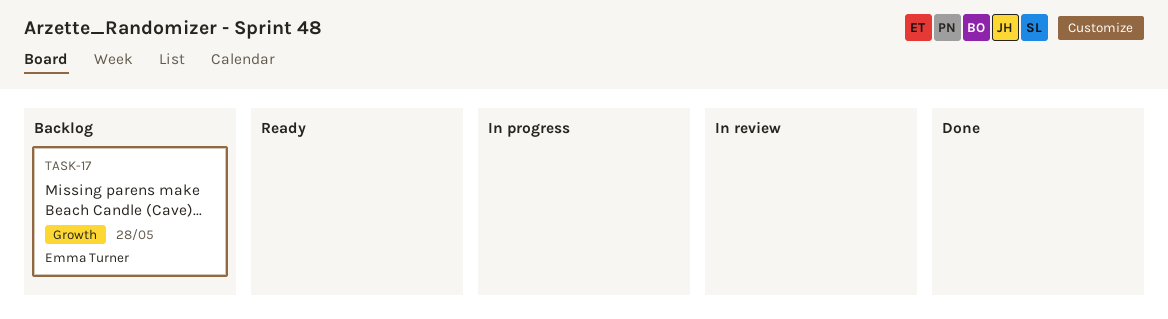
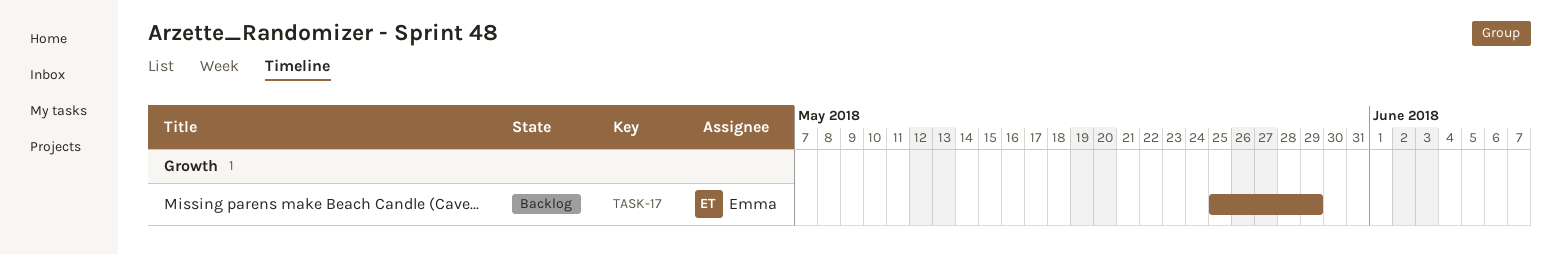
TASK-17, due: May 28 -> May 29

